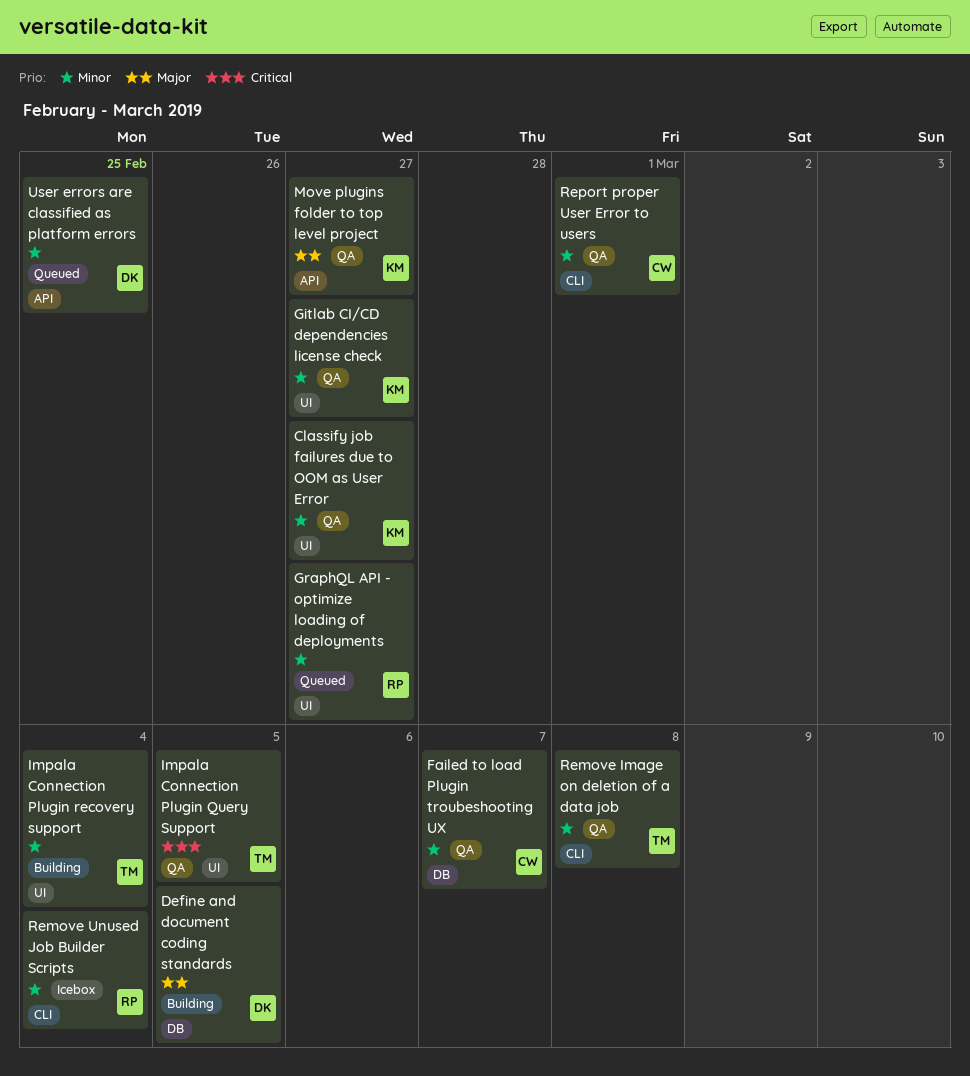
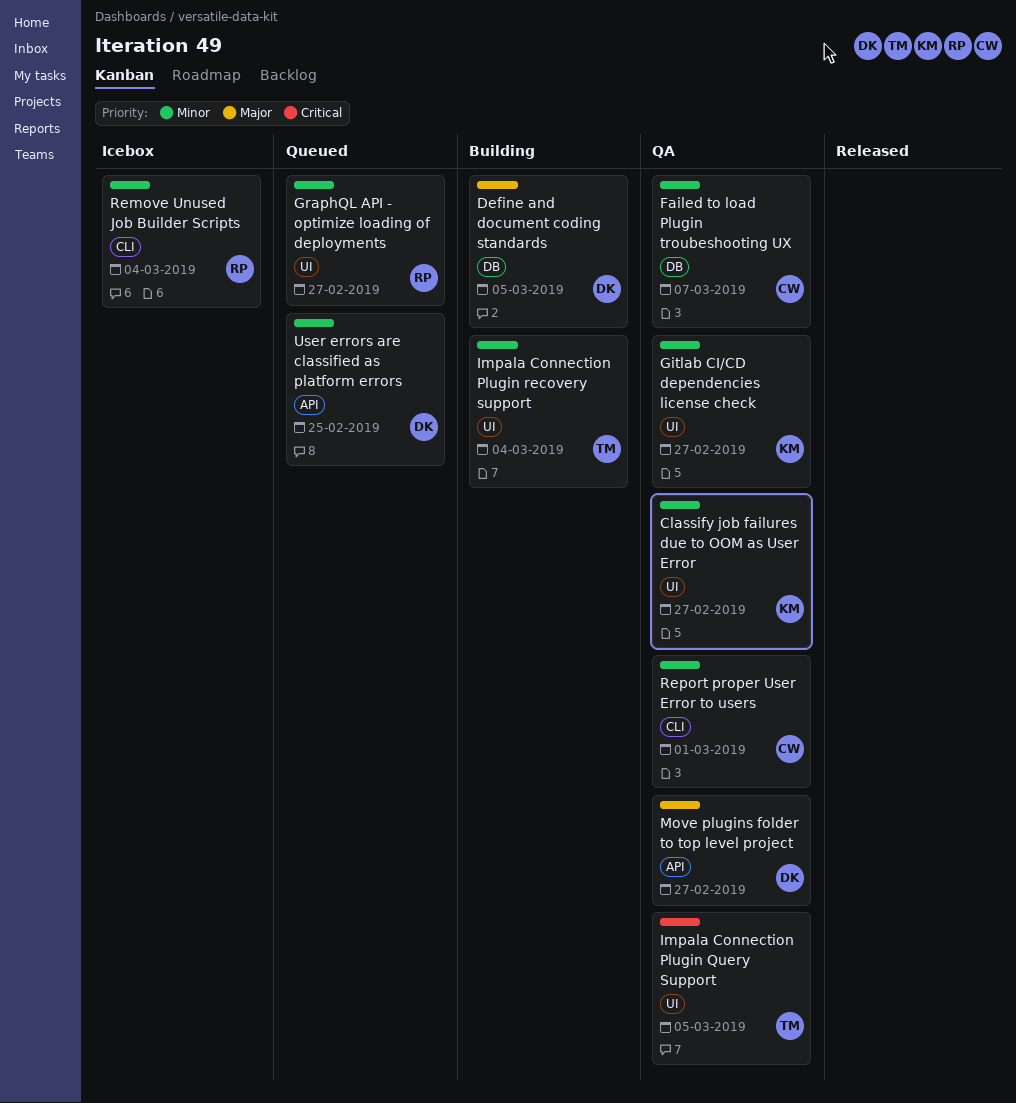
Move plugins folder to top level project, owner: KM -> DK
Remove Image on deletion of a data job: present -> none

